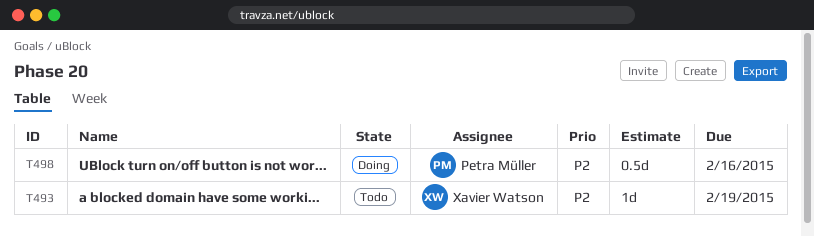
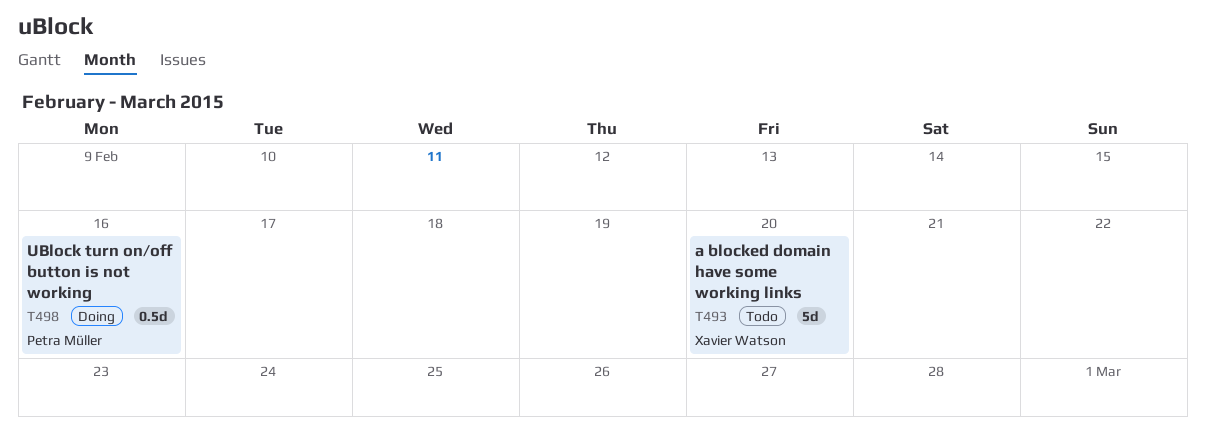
T493, estimate: 1d -> 5d
T493, due: Feb 19 -> Feb 20

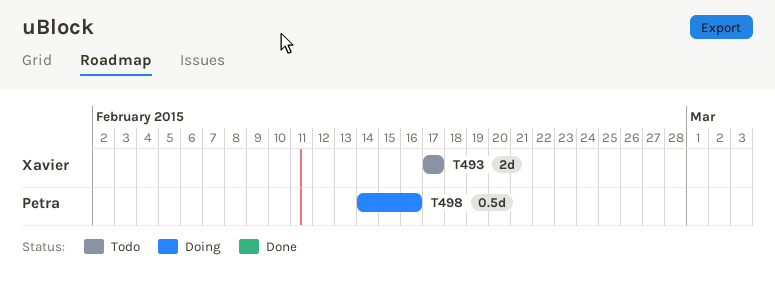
T493, estimate: 5d -> 2d
T493, due: Feb 20 -> Feb 17

